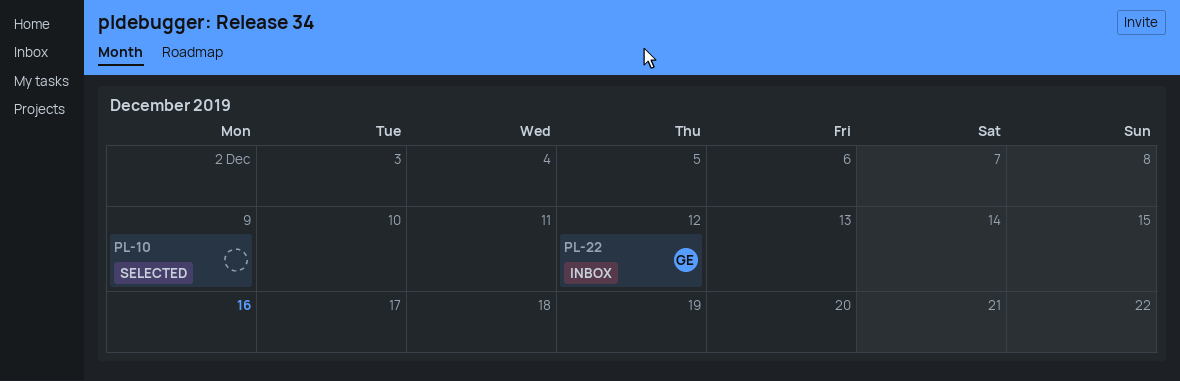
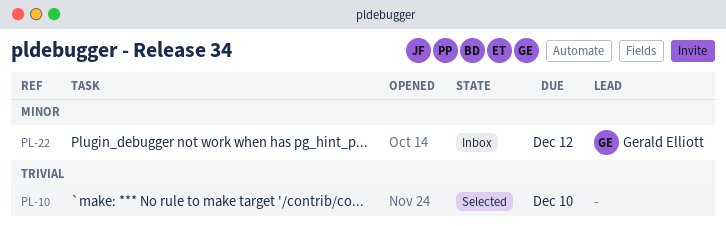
PL-10, due: Dec 9 -> Dec 10

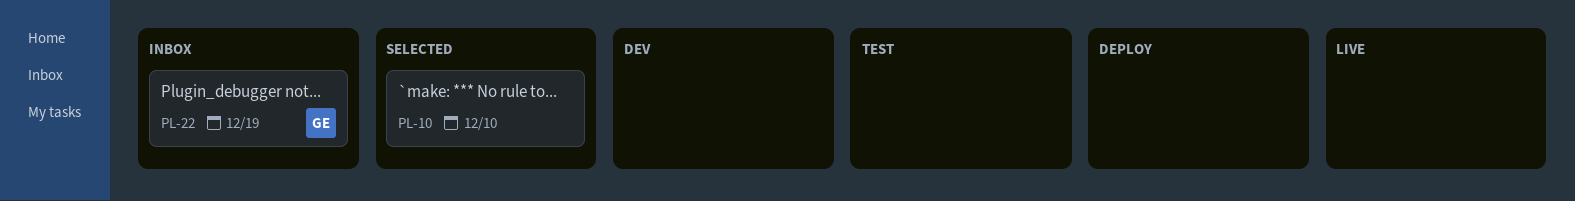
PL-22, due: Dec 12 -> Dec 19

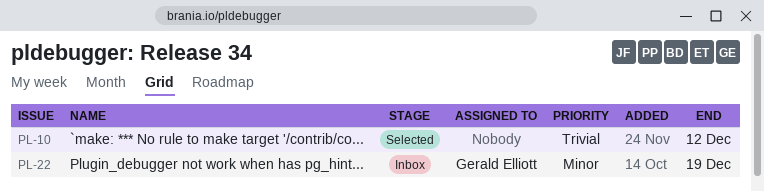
PL-10, due: Dec 10 -> Dec 12

